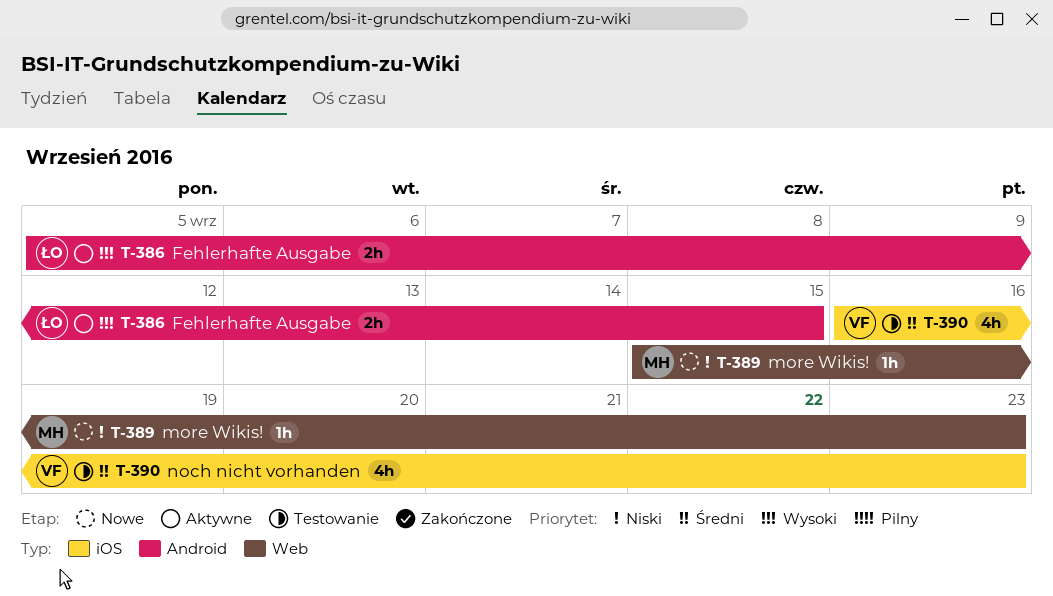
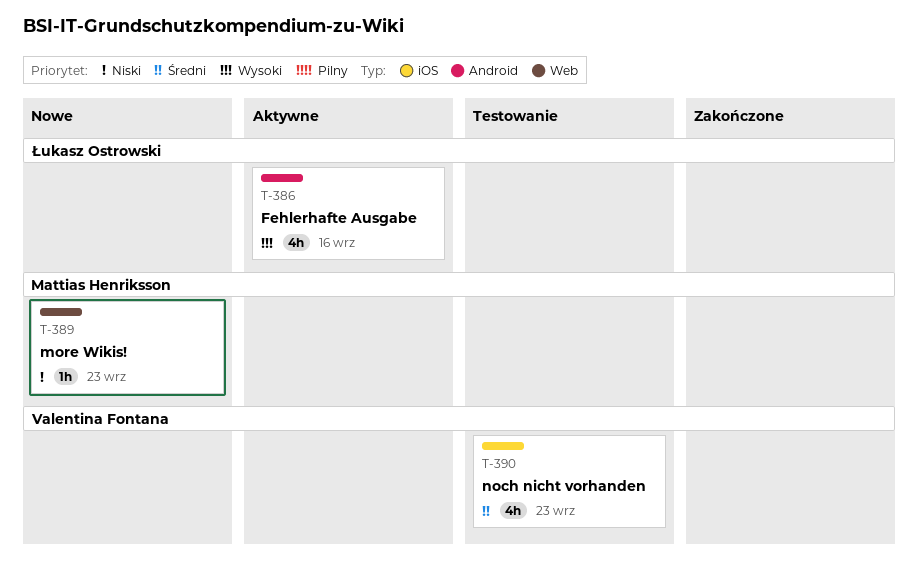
T-386, estimate: 2h -> 4h
T-386, due: Sep 15 -> Sep 16

